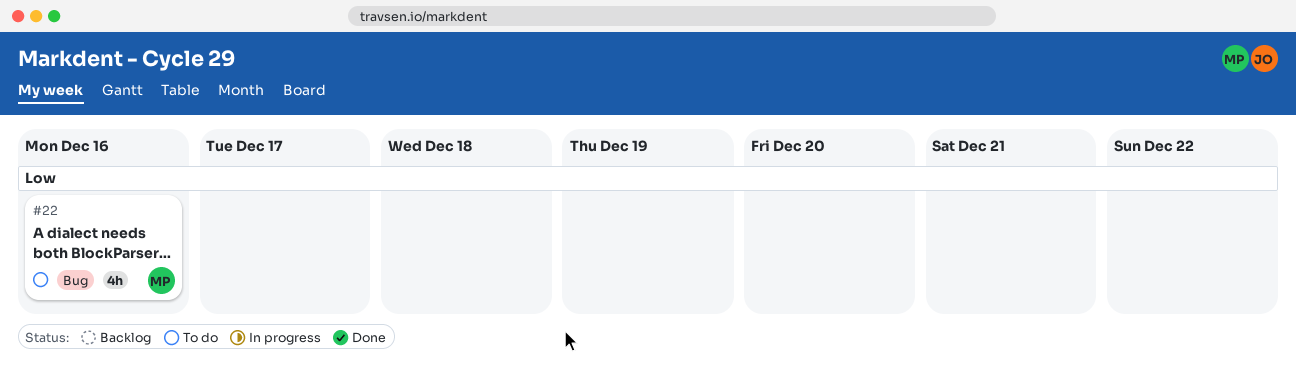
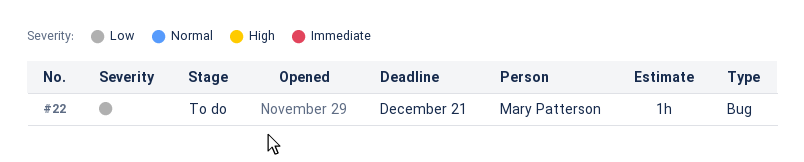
#22, estimate: 4h -> 1h
#22, due: Dec 16 -> Dec 21

